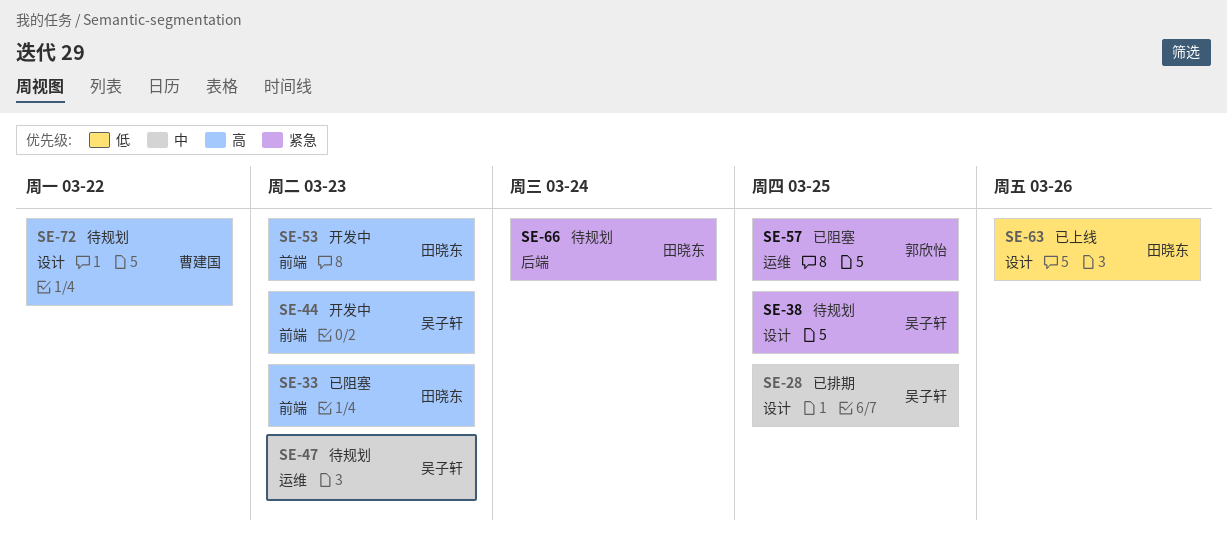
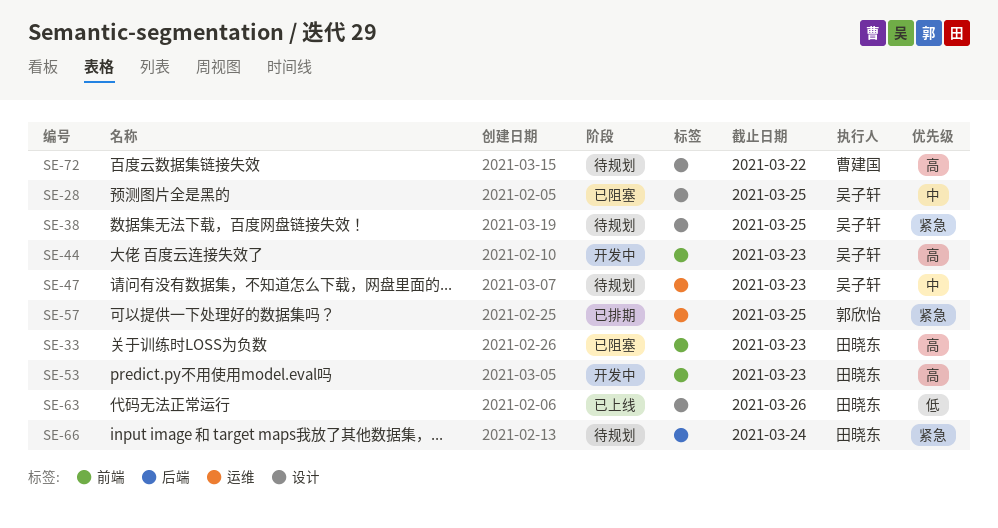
SE-28, status: 已排期 -> 已阻塞
SE-57, status: 已阻塞 -> 已排期

